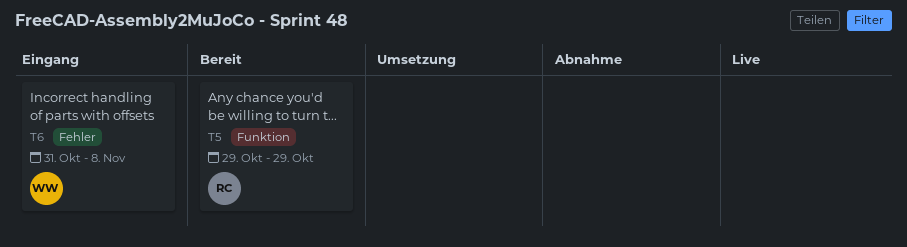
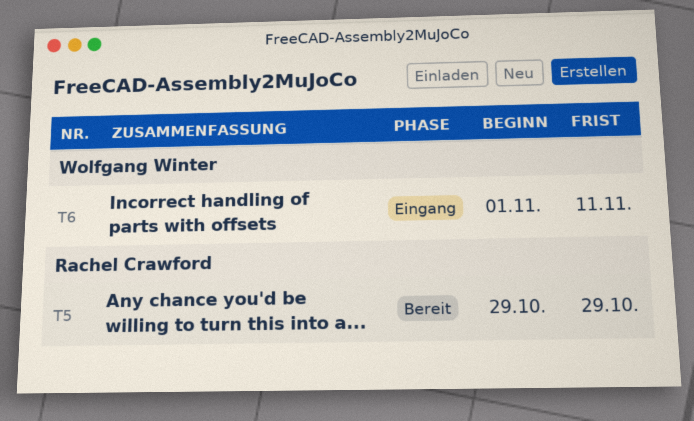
T6, start: Oct 31 -> Nov 1
T6, due: Nov 8 -> Nov 11

